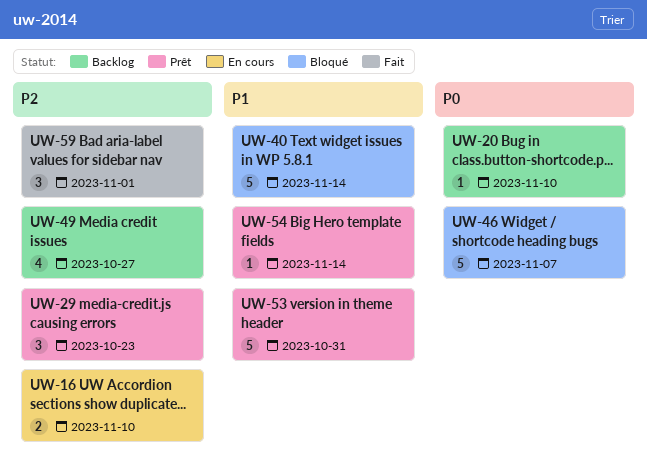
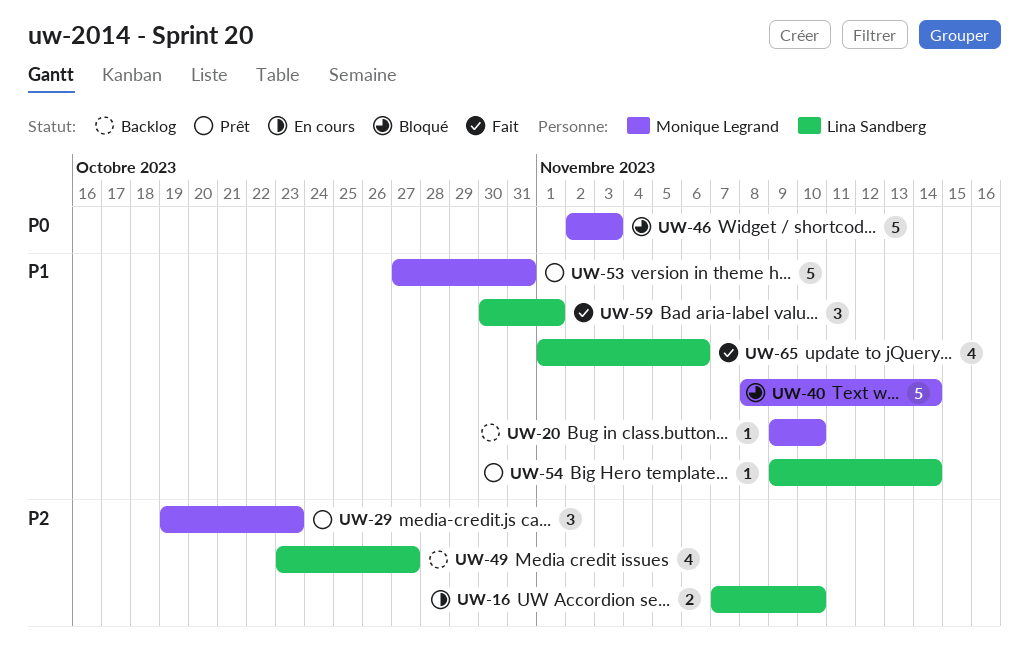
UW-20, priority: P0 -> P1
UW-46, due: Nov 7 -> Nov 3
UW-59, priority: P2 -> P1
UW-65: none -> present

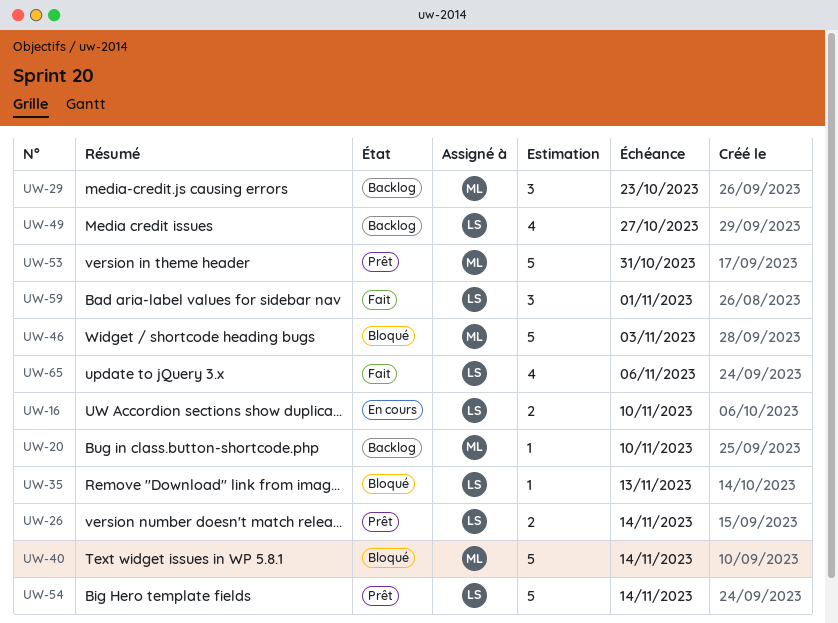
UW-26: none -> present
UW-29, status: Prêt -> Backlog
UW-35: none -> present
UW-54, estimate: 1 -> 5

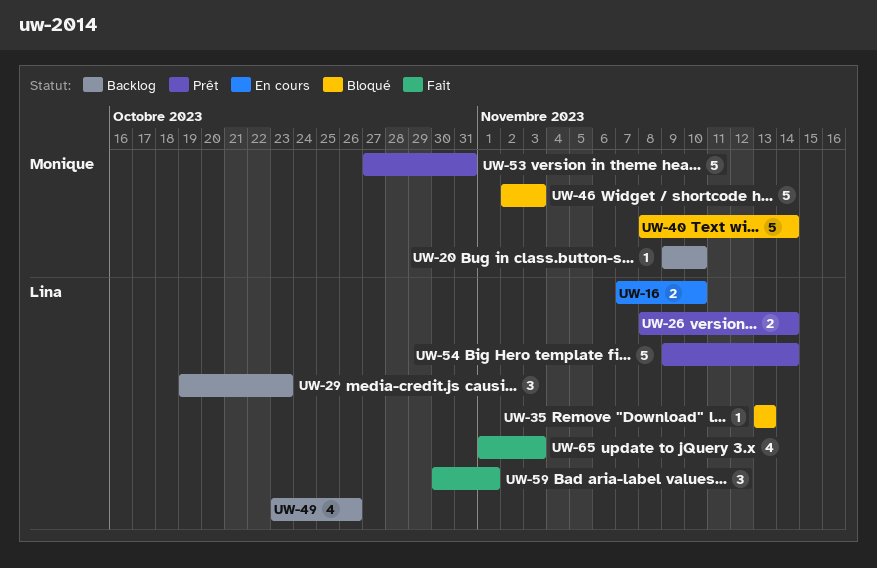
UW-29, owner: Monique -> Lina
UW-49, due: Oct 27 -> Oct 26
UW-65, due: Nov 6 -> Nov 3

